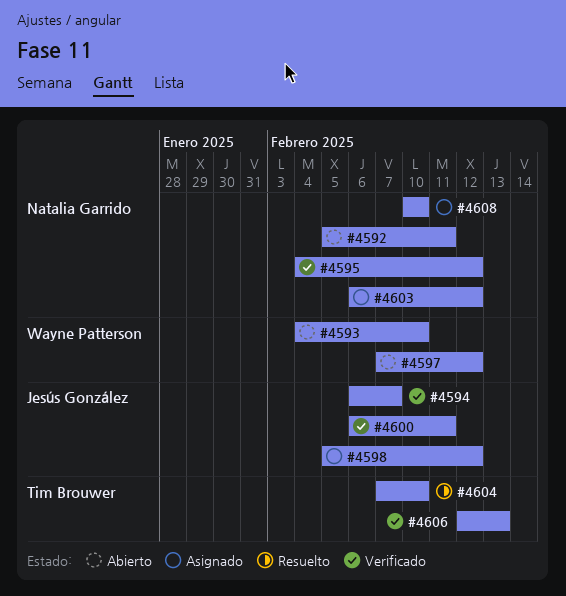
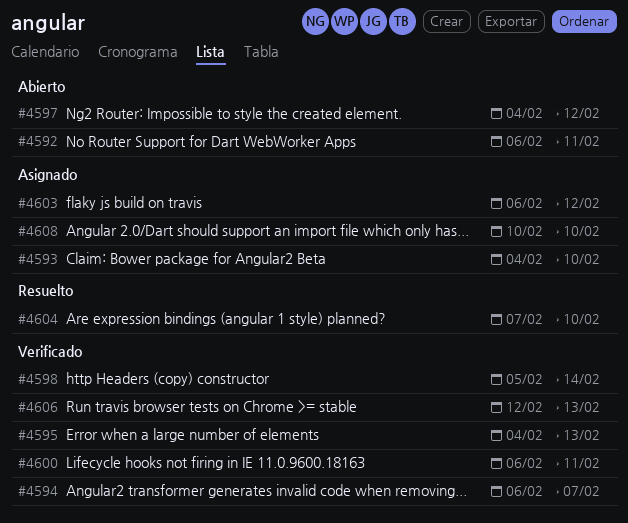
#4592, start: Feb 5 -> Feb 6
#4593, status: Abierto -> Asignado
#4595, due: Feb 12 -> Feb 13
#4597, start: Feb 7 -> Feb 4
#4598, status: Asignado -> Verificado
#4598, due: Feb 12 -> Feb 14

